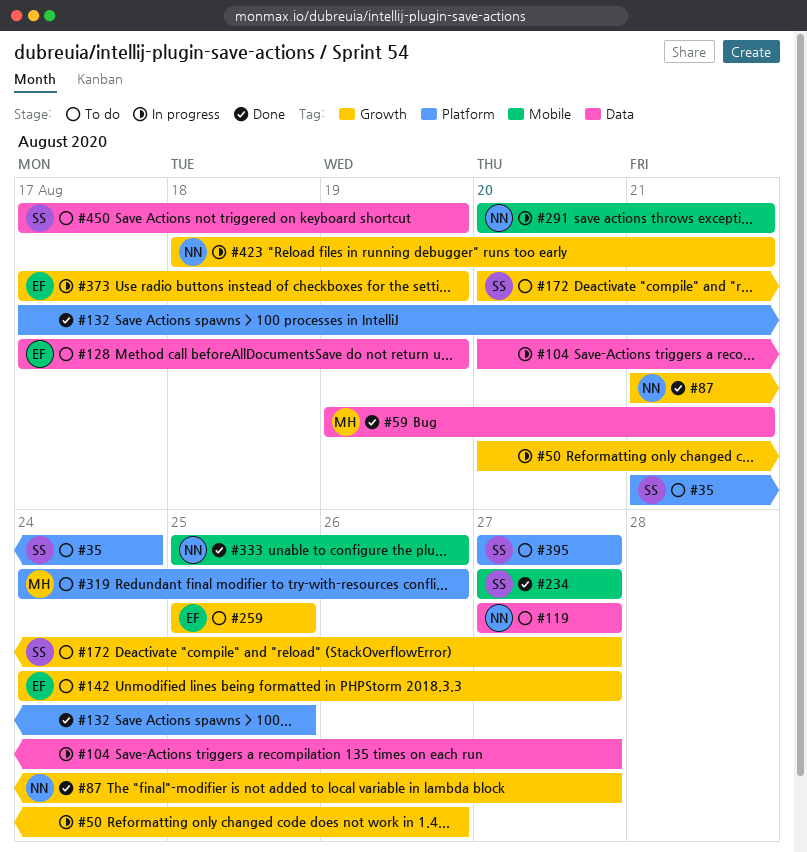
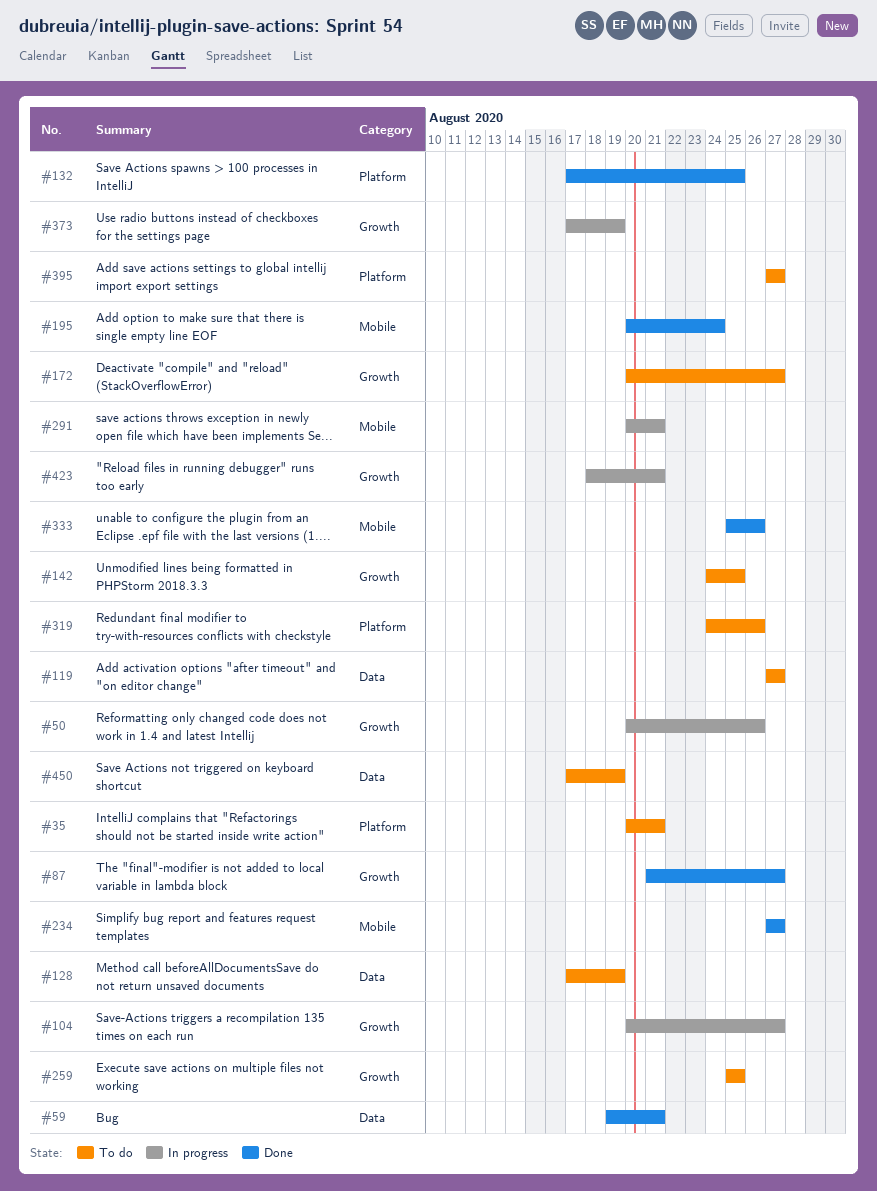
#35, start: Aug 21 -> Aug 20
#35, due: Aug 24 -> Aug 21
#104, label: Data -> Growth
#142, due: Aug 27 -> Aug 25
#195: none -> present

